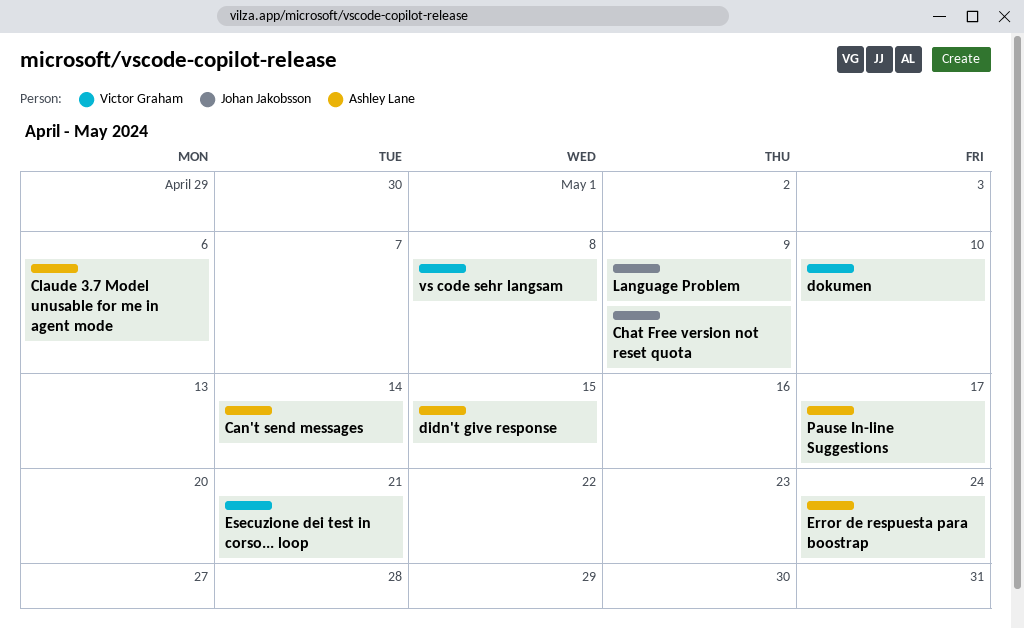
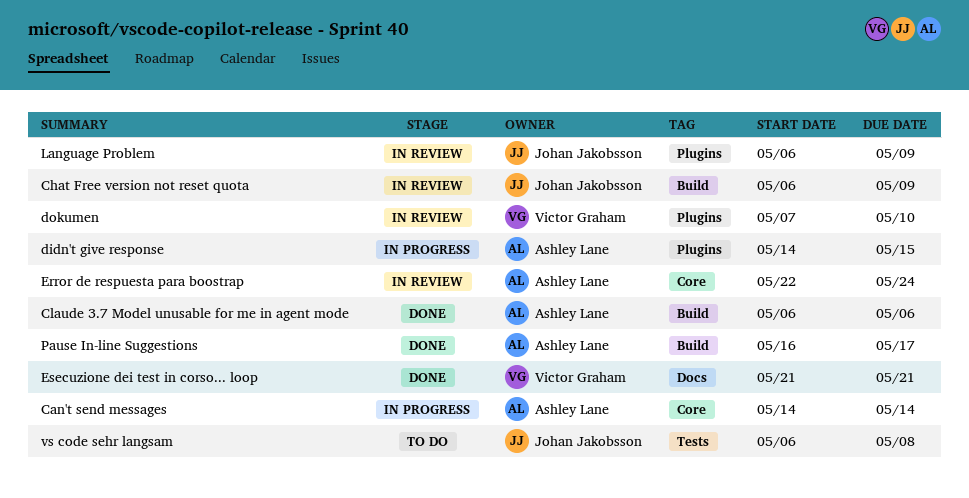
vs code sehr langsam, owner: Victor Graham -> Johan Jakobsson

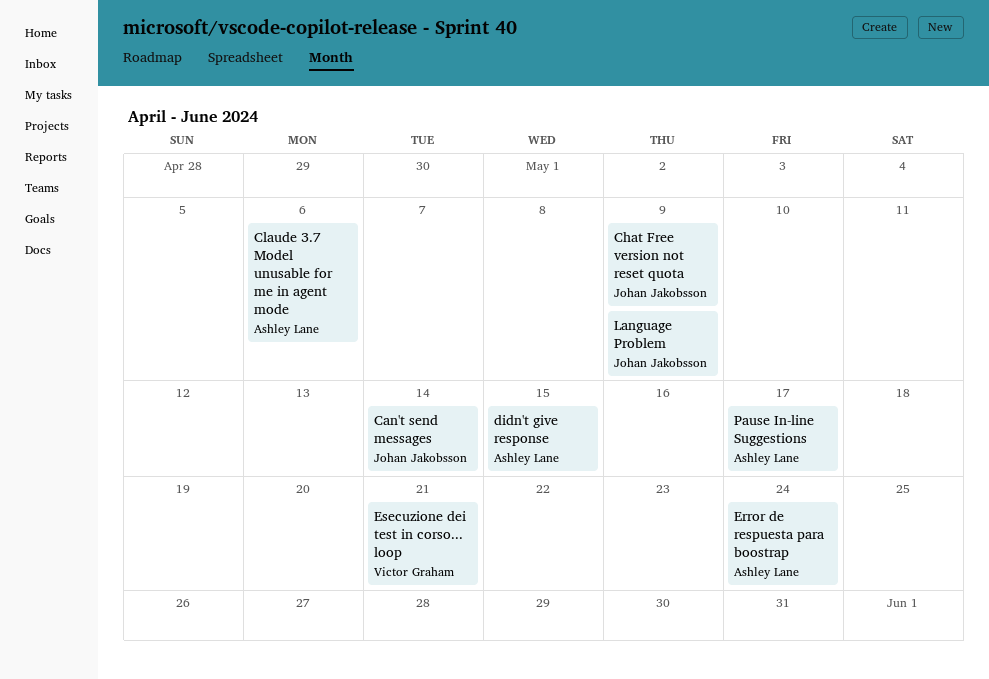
Can't send messages, owner: Ashley Lane -> Johan Jakobsson
dokumen: present -> none
vs code sehr langsam: present -> none

